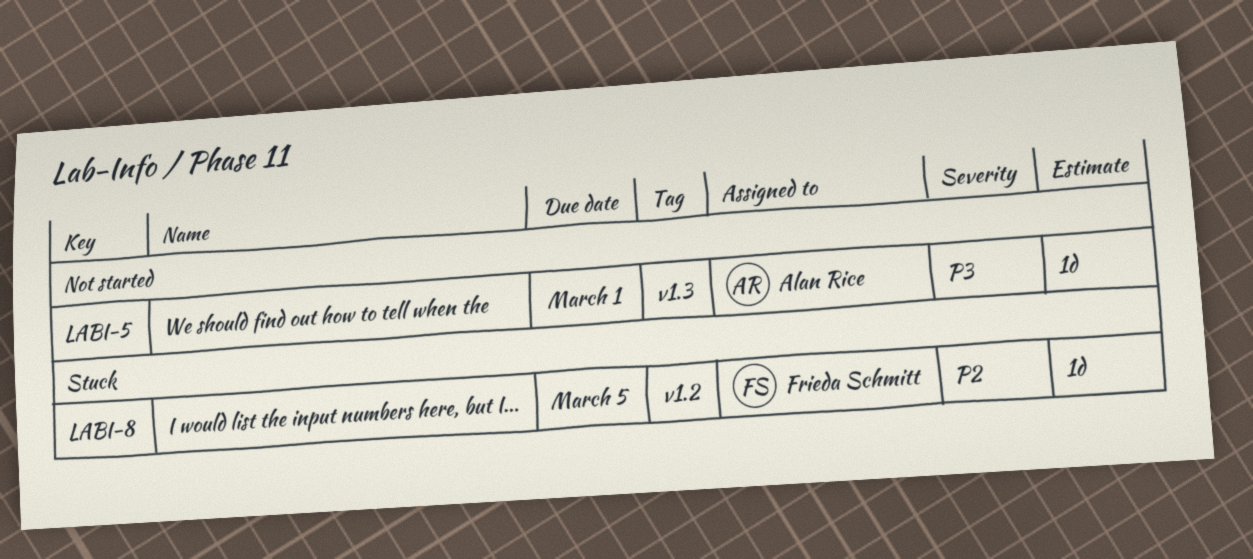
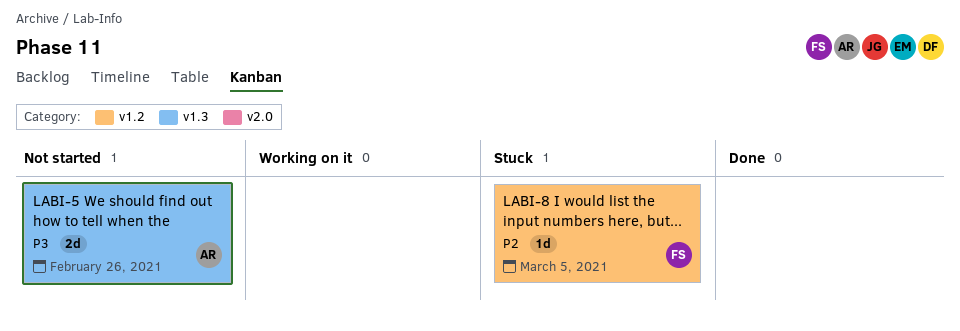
LABI-5, estimate: 1d -> 2d
LABI-5, due: Mar 1 -> Feb 26

